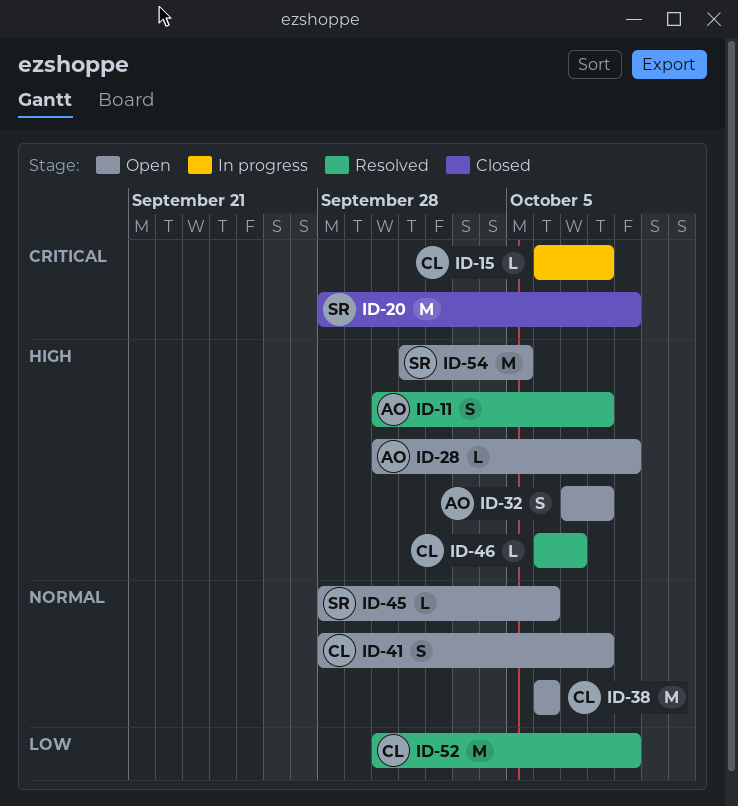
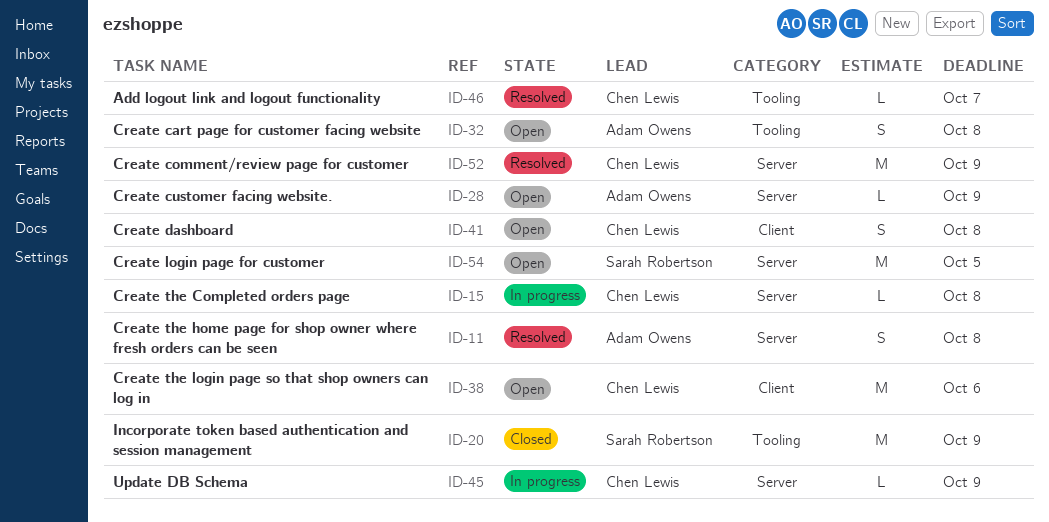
ID-45, status: Open -> In progress
ID-45, owner: Sarah Robertson -> Chen Lewis
ID-45, due: Oct 6 -> Oct 9

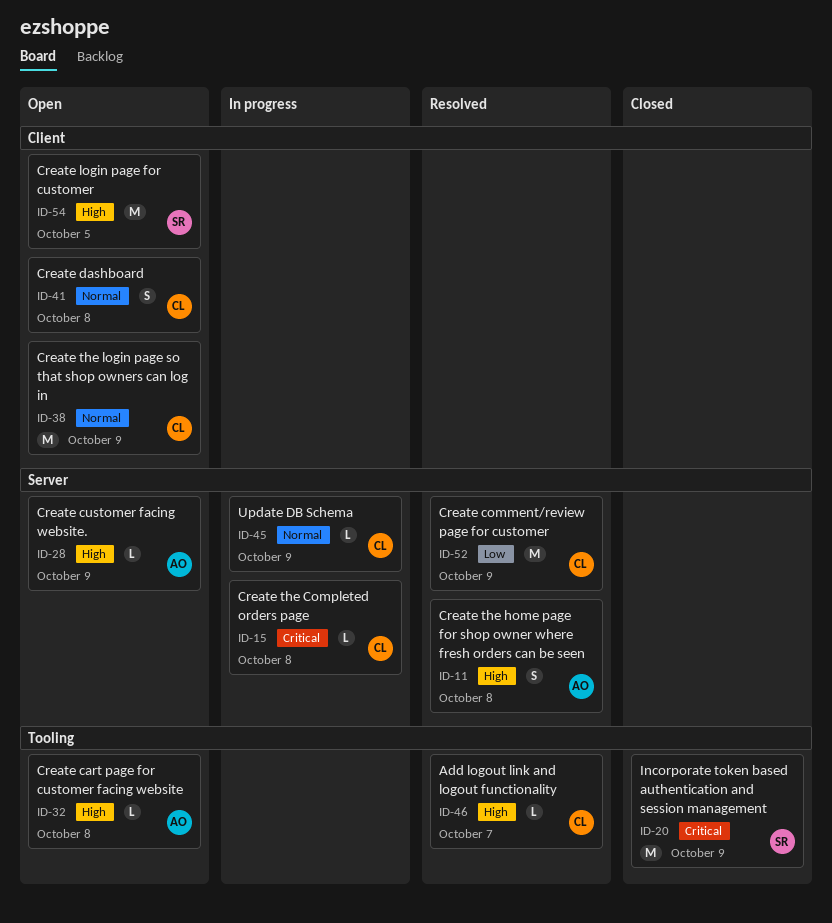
ID-32, estimate: S -> L
ID-38, due: Oct 6 -> Oct 9
ID-54, label: Server -> Client

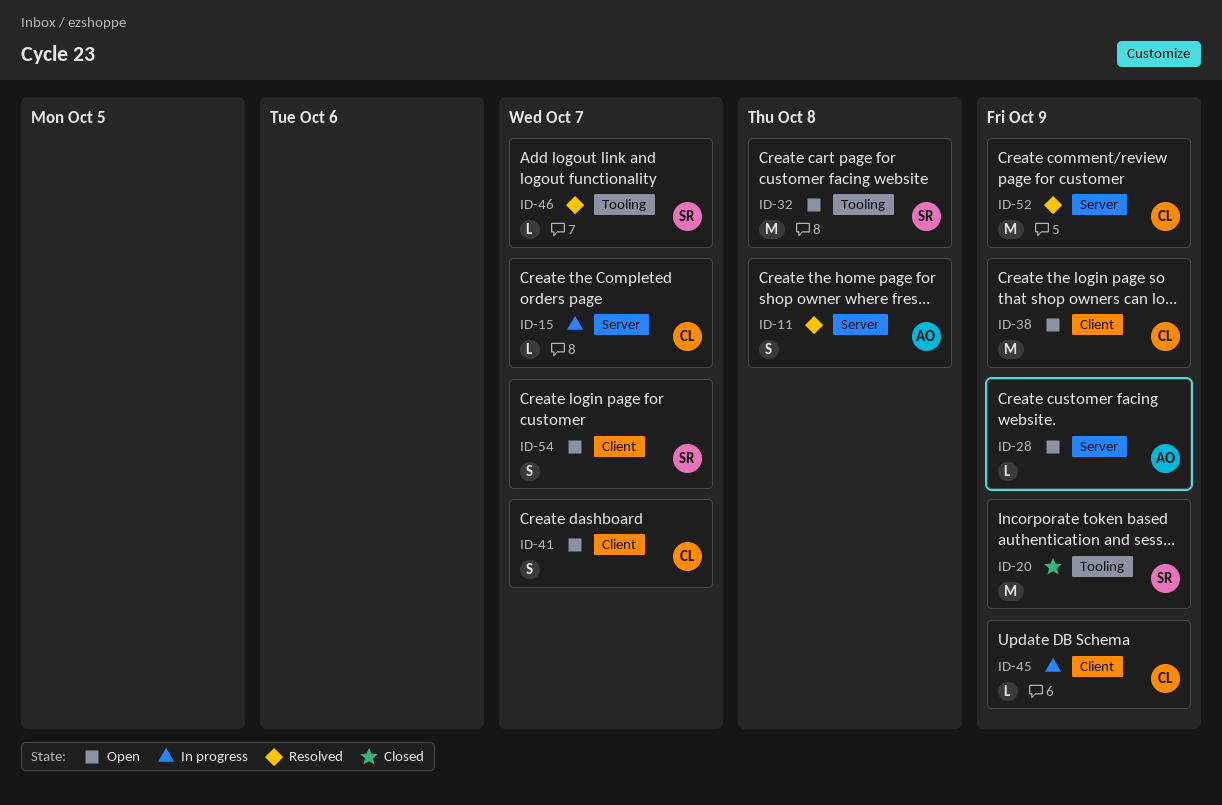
ID-15, due: Oct 8 -> Oct 7
ID-32, owner: AO -> SR
ID-32, estimate: L -> M
ID-41, due: Oct 8 -> Oct 7
ID-45, label: Server -> Client
ID-46, owner: CL -> SR
ID-54, estimate: M -> S
ID-54, due: Oct 5 -> Oct 7

